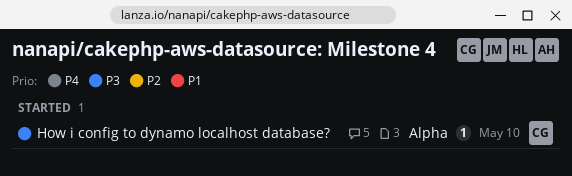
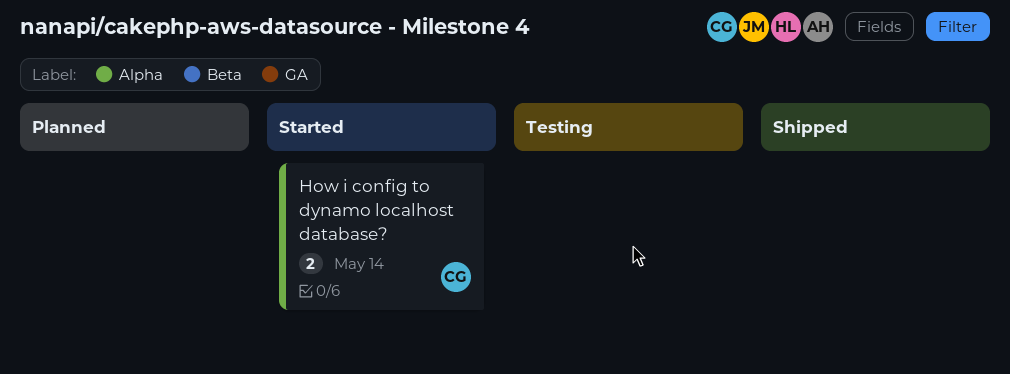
How i config to dynamo localhost database?, estimate: 1 -> 2
How i config to dynamo localhost database?, due: May 10 -> May 14

